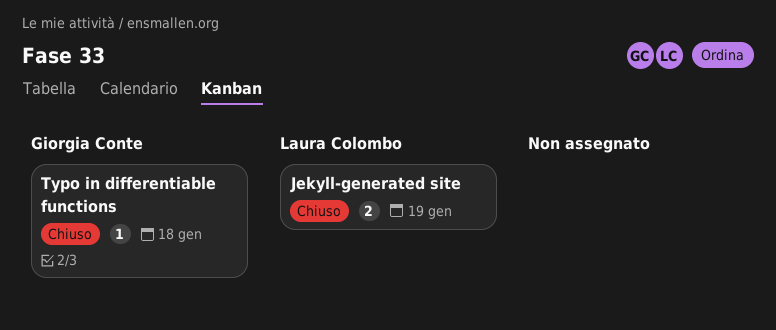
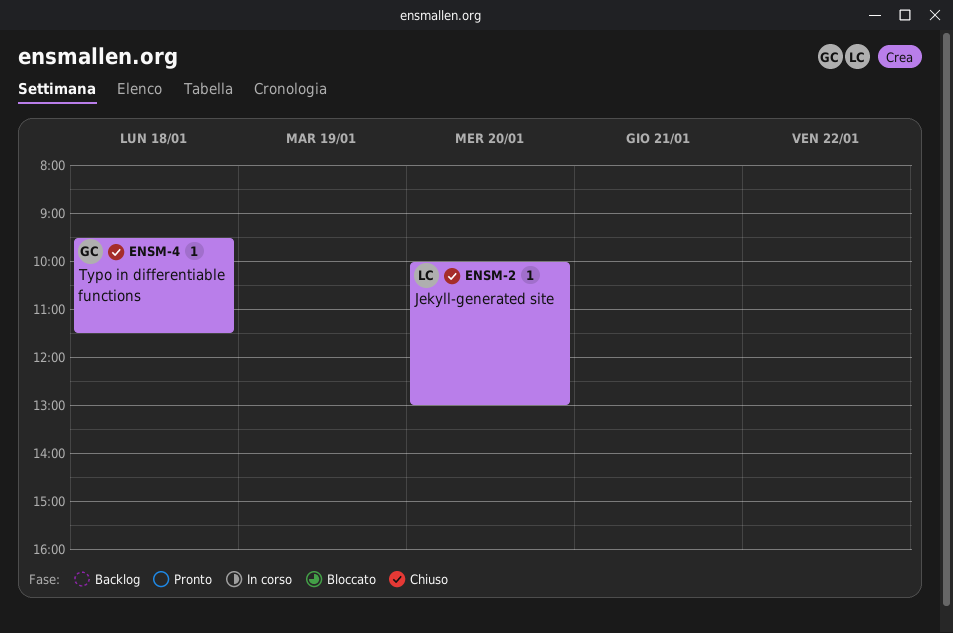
Jekyll-generated site, estimate: 2 -> 1
Jekyll-generated site, day: Jan 19 -> Jan 20

